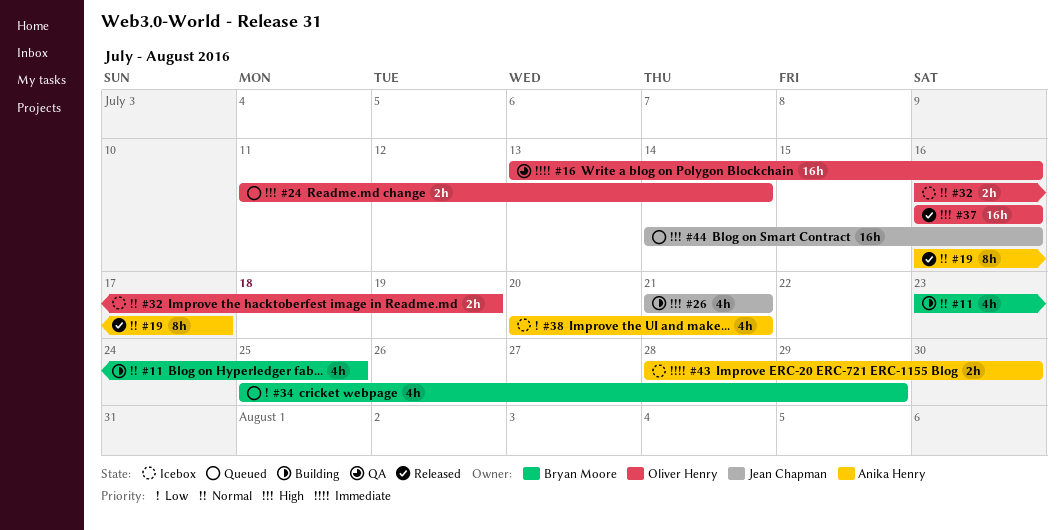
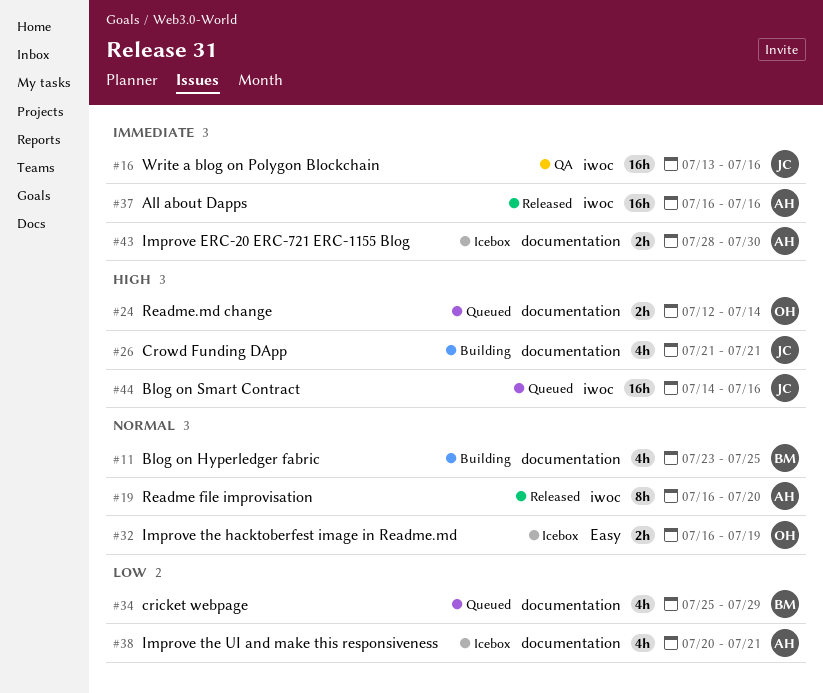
#16, owner: Oliver Henry -> Jean Chapman
#19, due: Jul 17 -> Jul 20
#24, start: Jul 11 -> Jul 12
#37, owner: Oliver Henry -> Anika Henry
#37, priority: High -> Immediate

